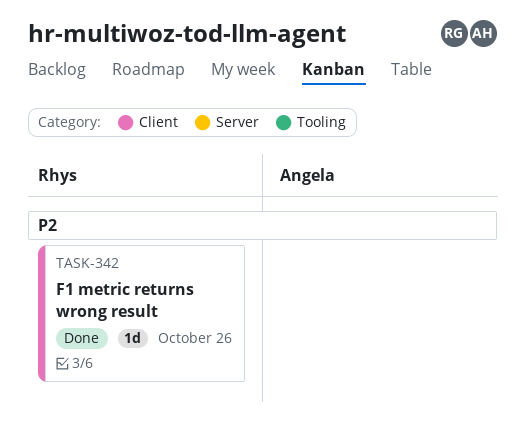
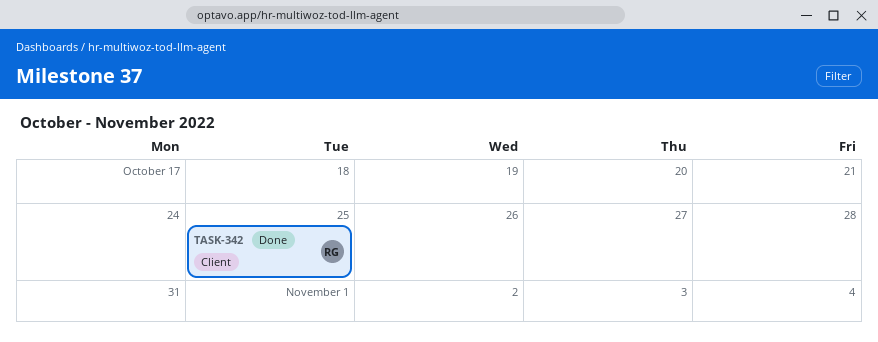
TASK-342, due: Oct 26 -> Oct 25

